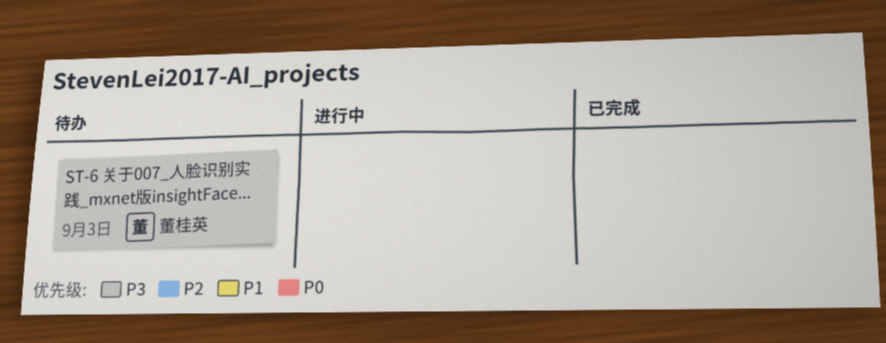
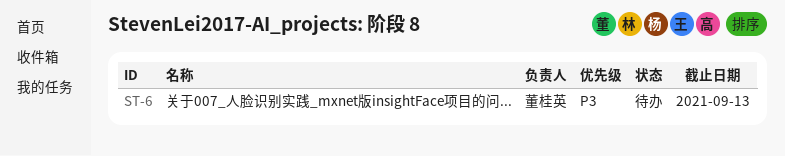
ST-6, due: Sep 3 -> Sep 13

